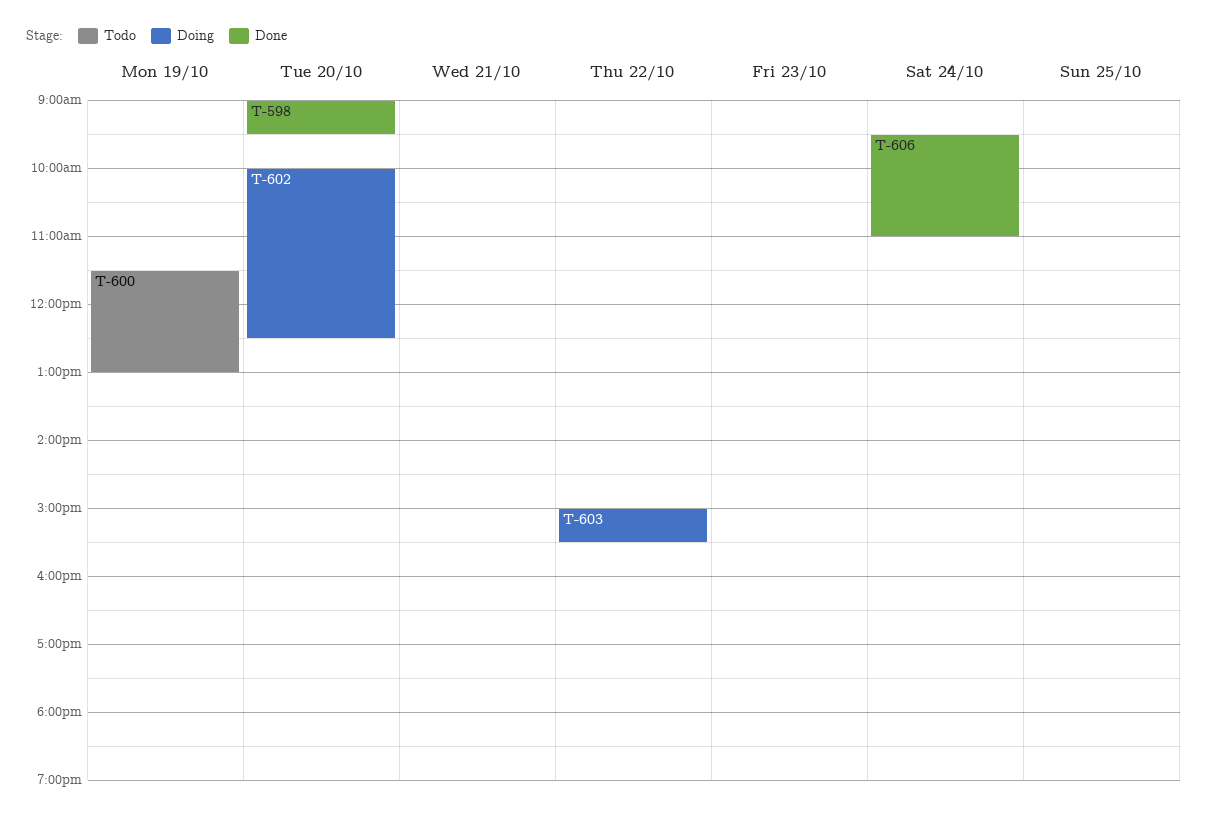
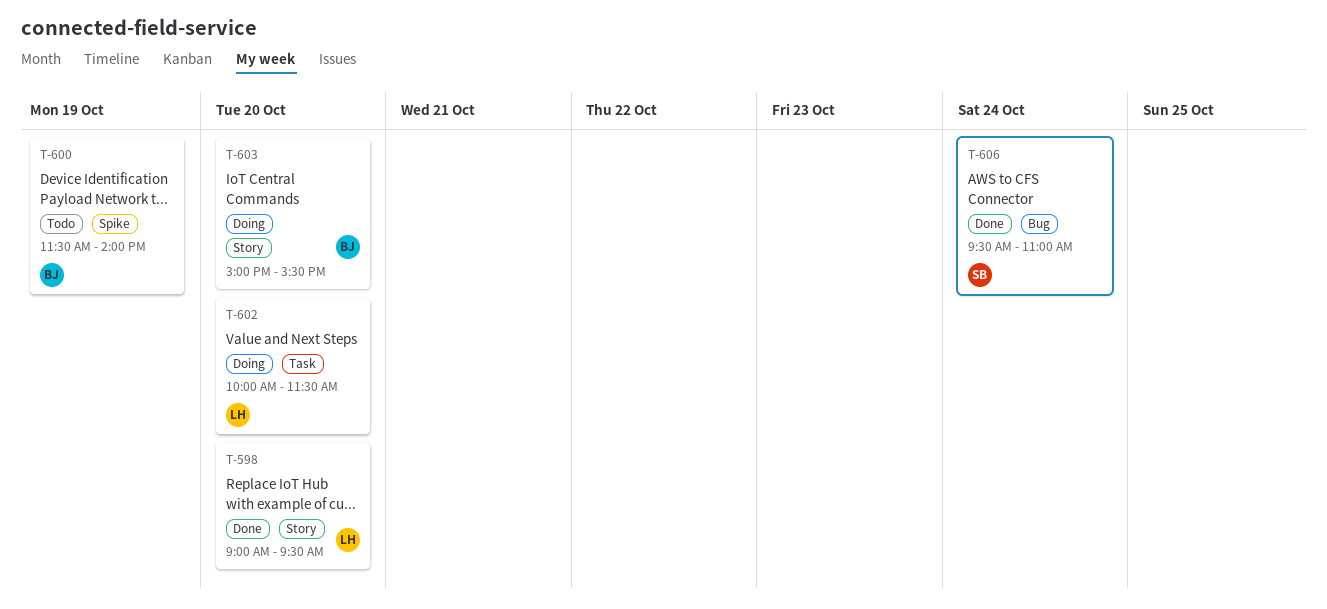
T-600, ends: 13:00 -> 14:00
T-602, ends: 12:30 -> 11:30
T-603, day: Oct 22 -> Oct 20

